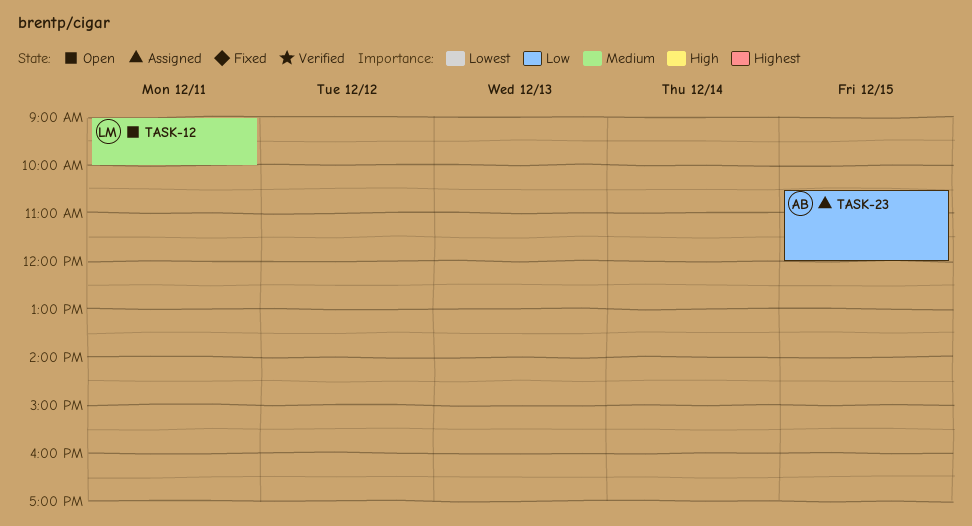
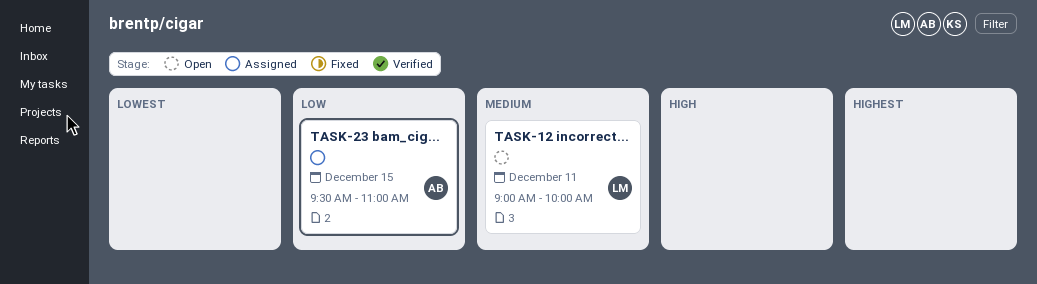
TASK-23, begins: 10:30 -> 09:30
TASK-23, ends: 12:00 -> 11:00

